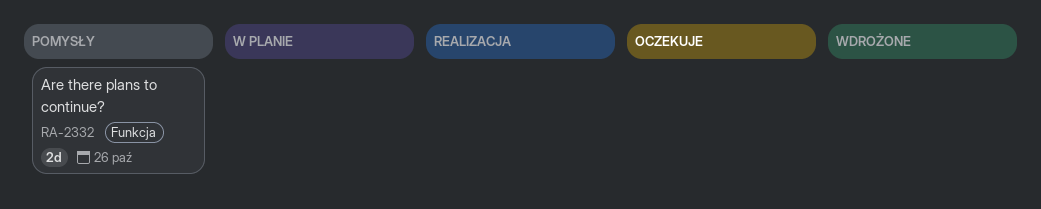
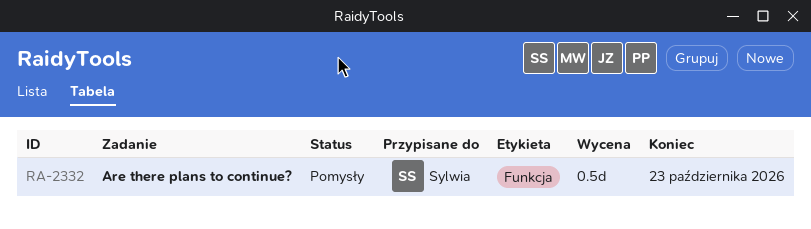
RA-2332, estimate: 2d -> 0.5d
RA-2332, due: Oct 26 -> Oct 23

